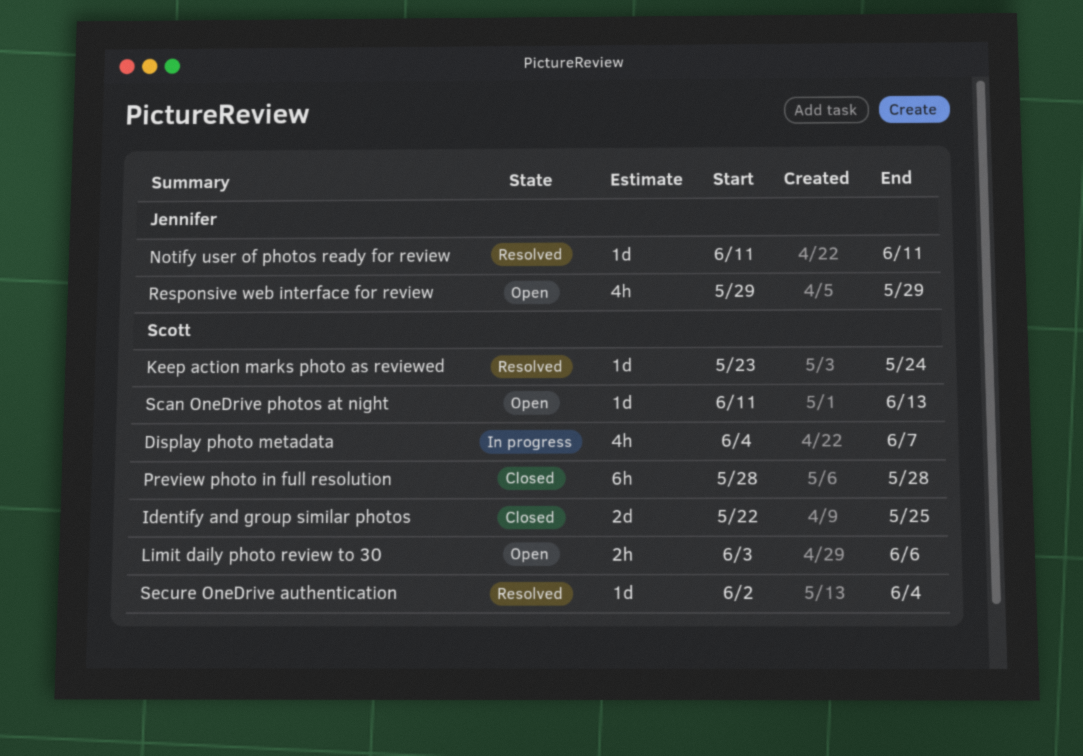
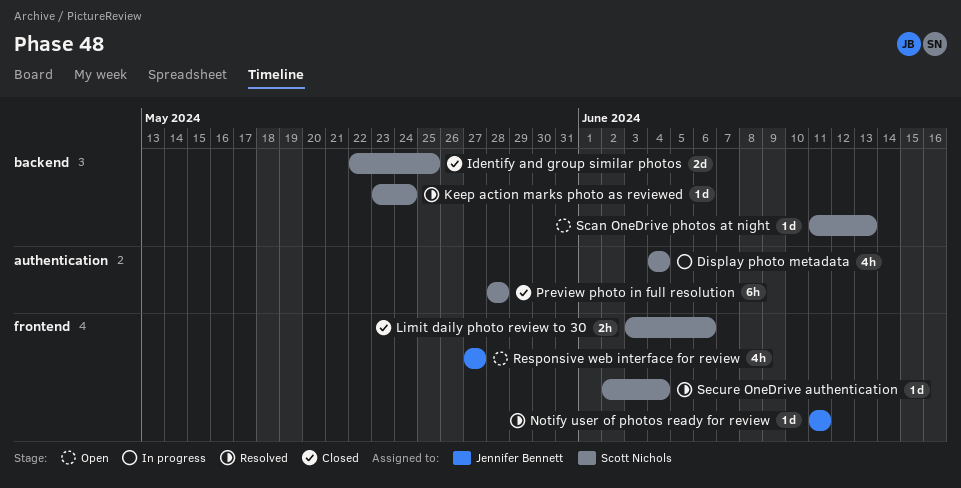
Display photo metadata, due: Jun 7 -> Jun 4
Limit daily photo review to 30, status: Open -> Closed
Responsive web interface for review, start: May 29 -> May 27
Responsive web interface for review, due: May 29 -> May 27

